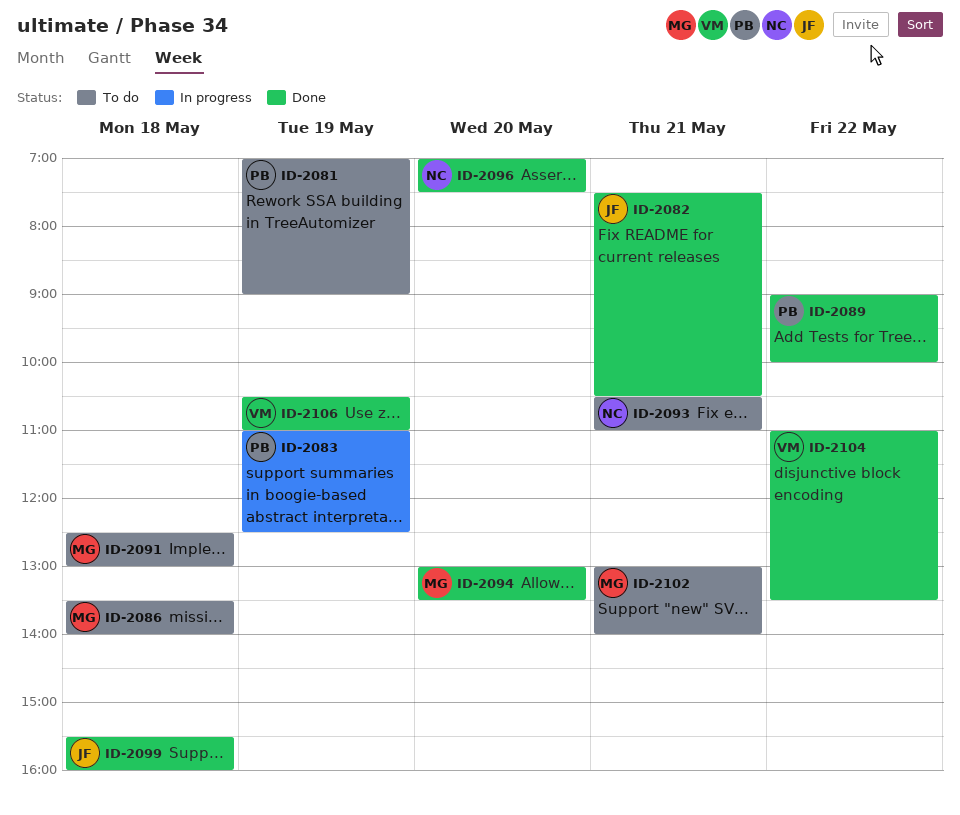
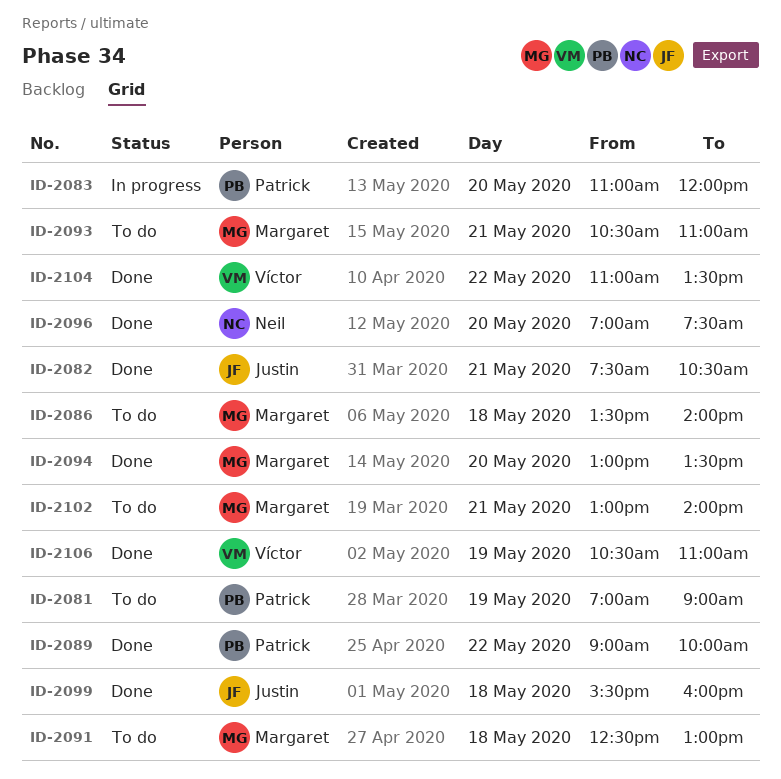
ID-2083, day: May 19 -> May 20
ID-2083, ends: 12:30 -> 12:00
ID-2093, owner: Neil -> Margaret

